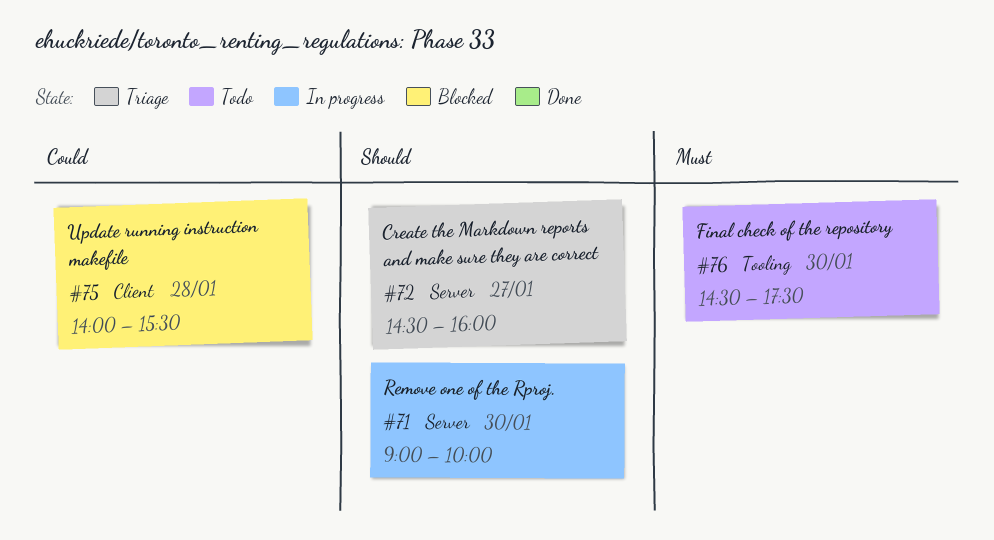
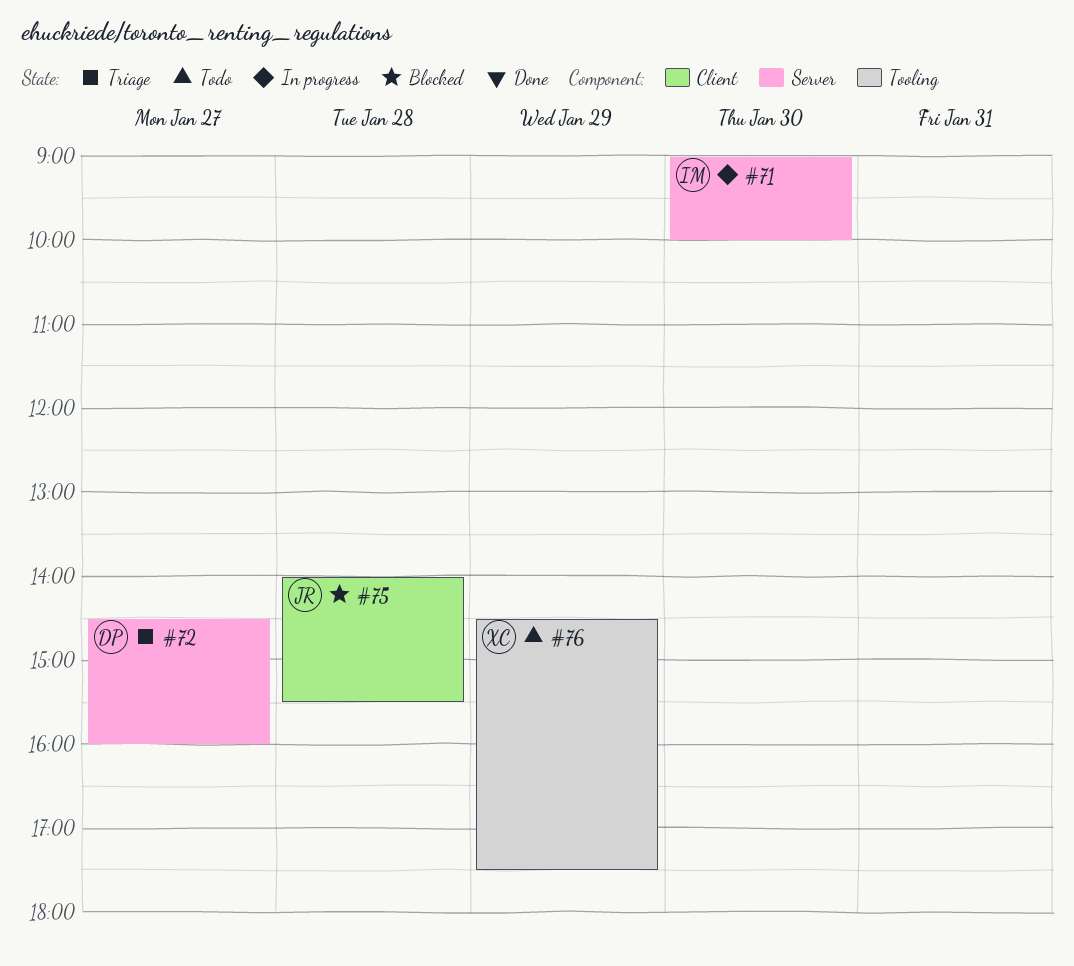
#76, day: Jan 30 -> Jan 29

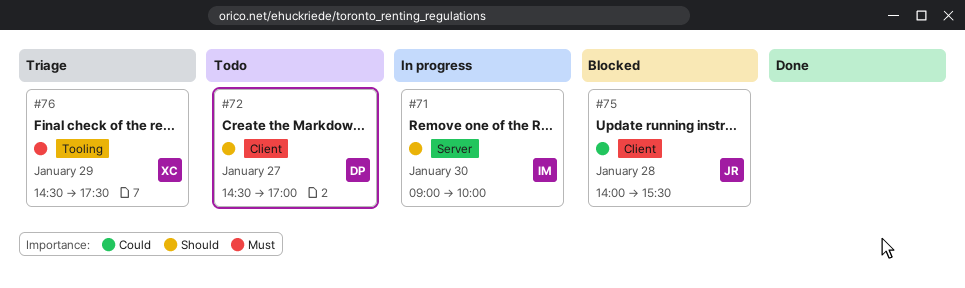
#72, status: Triage -> Todo
#72, label: Server -> Client
#72, ends: 16:00 -> 17:00
#76, status: Todo -> Triage

